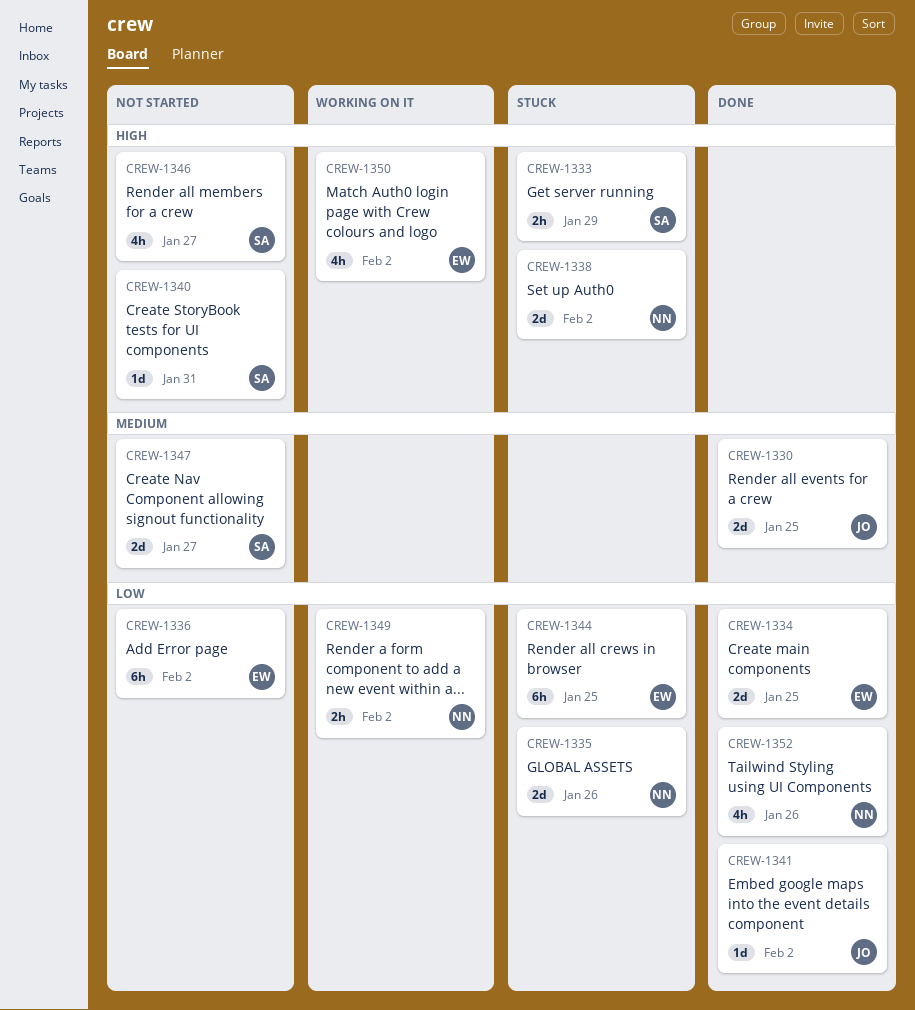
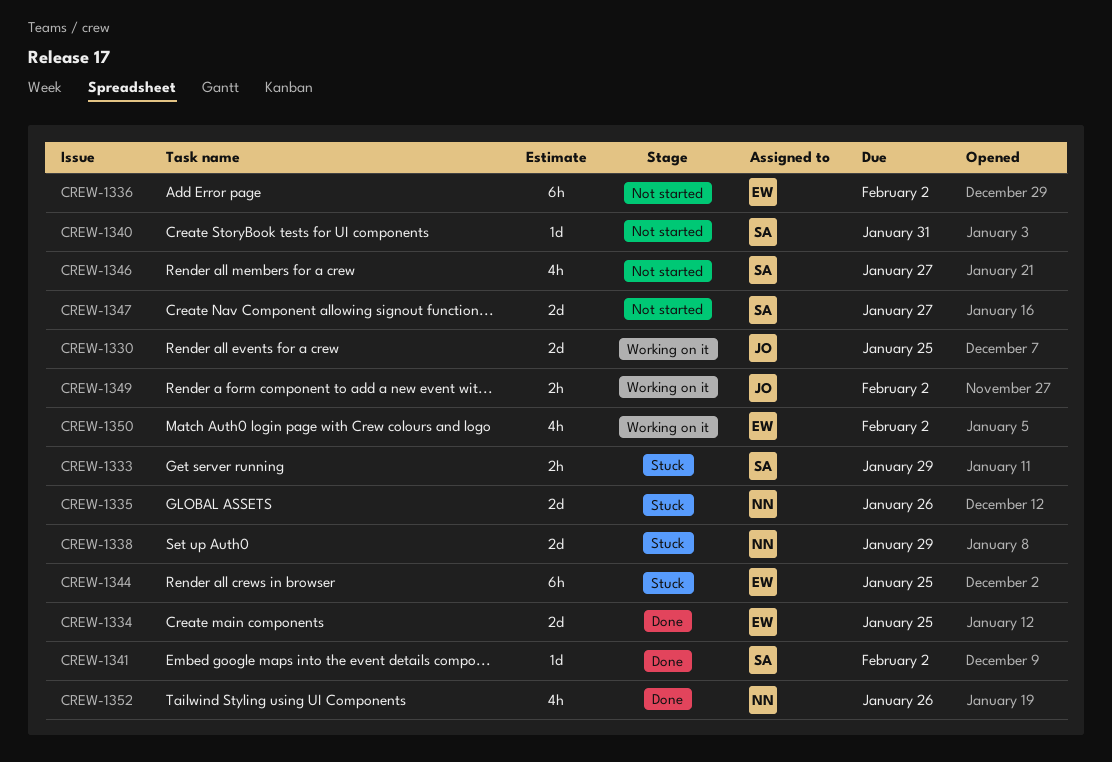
CREW-1330, status: Done -> Working on it
CREW-1338, due: Feb 2 -> Jan 29
CREW-1341, owner: JO -> SA
CREW-1349, owner: NN -> JO

